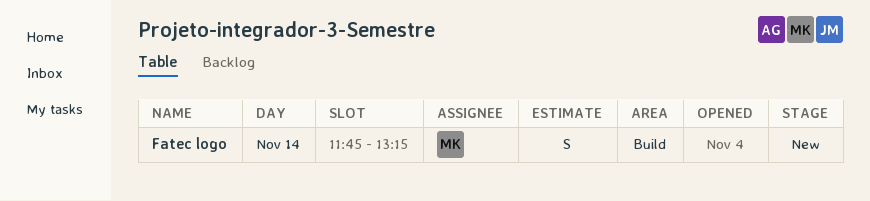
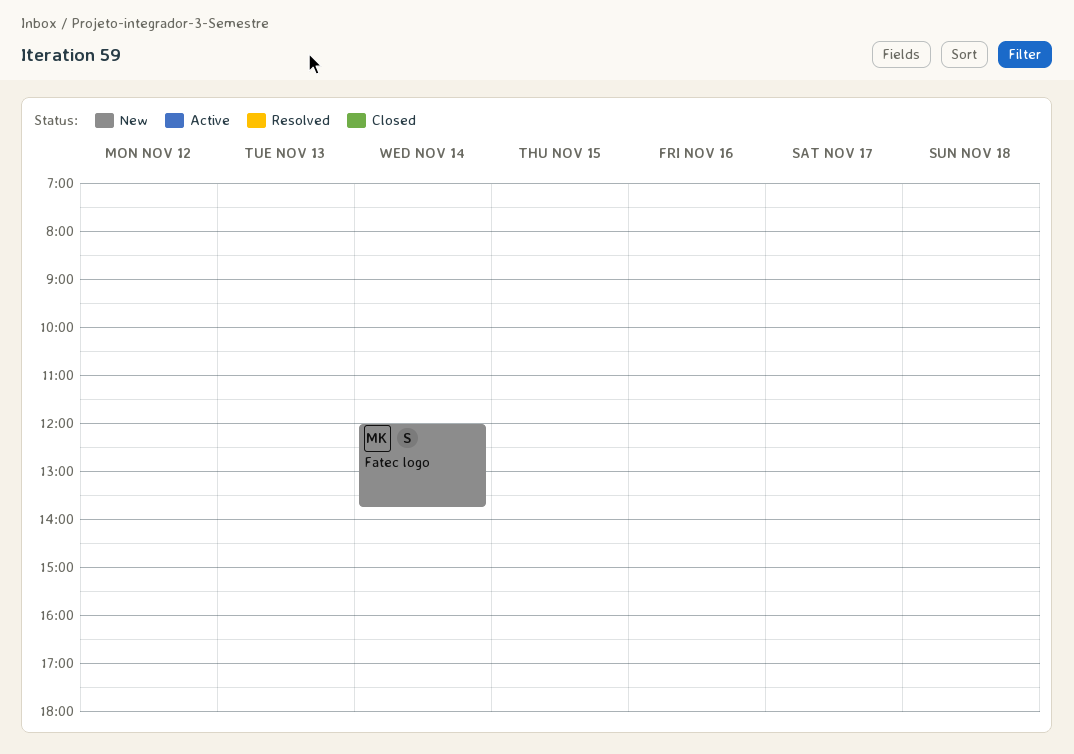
Fatec logo, begins: 11:45 -> 12:00
Fatec logo, ends: 13:15 -> 13:45

